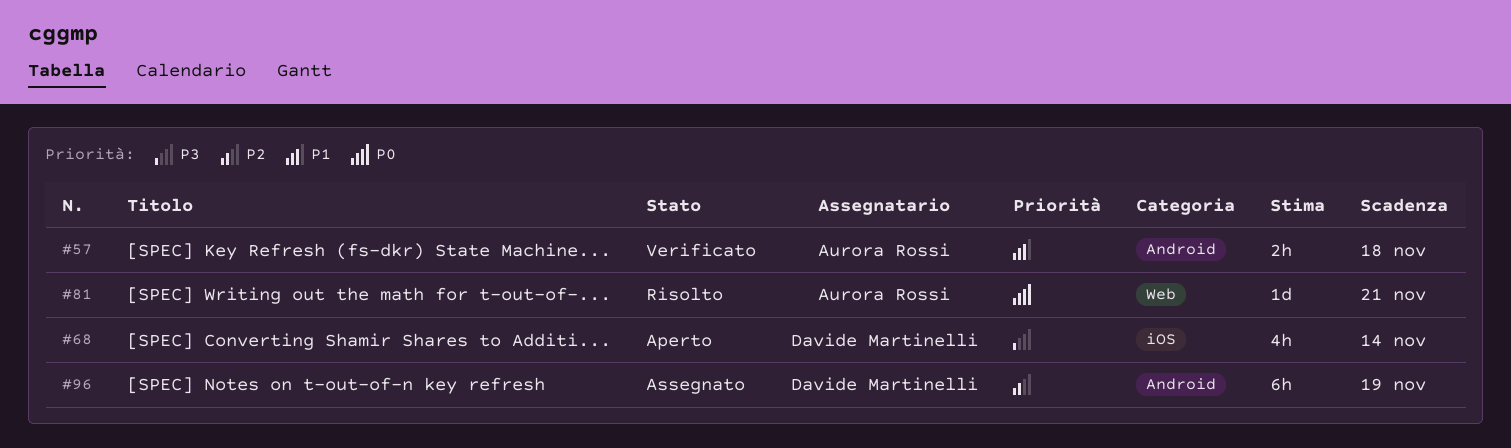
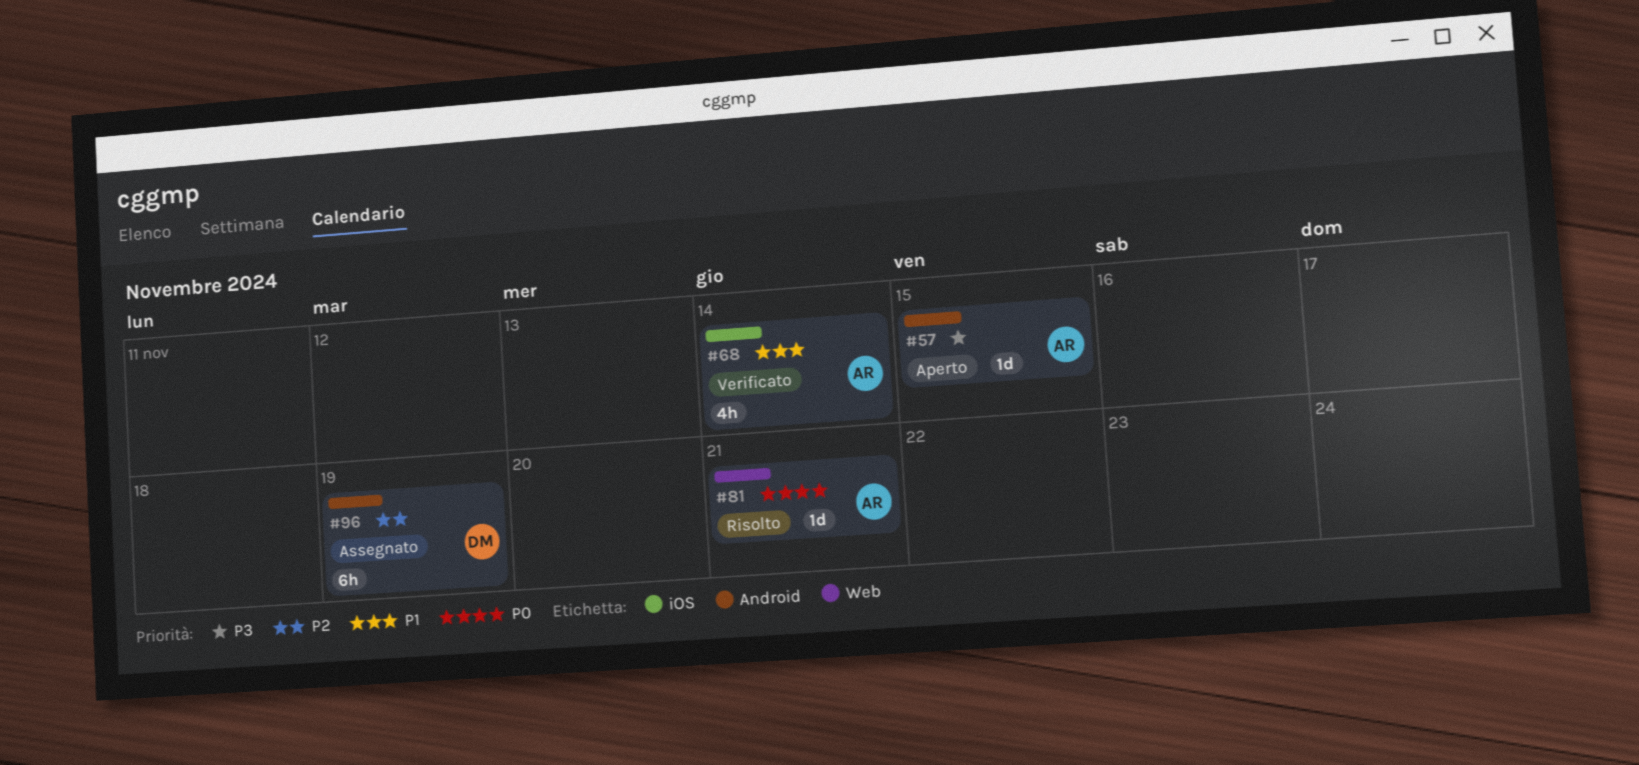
#57, status: Verificato -> Aperto
#57, priority: P1 -> P3
#57, estimate: 2h -> 1d
#57, due: Nov 18 -> Nov 15
#68, status: Aperto -> Verificato
#68, owner: Davide Martinelli -> Aurora Rossi
#68, priority: P3 -> P1

